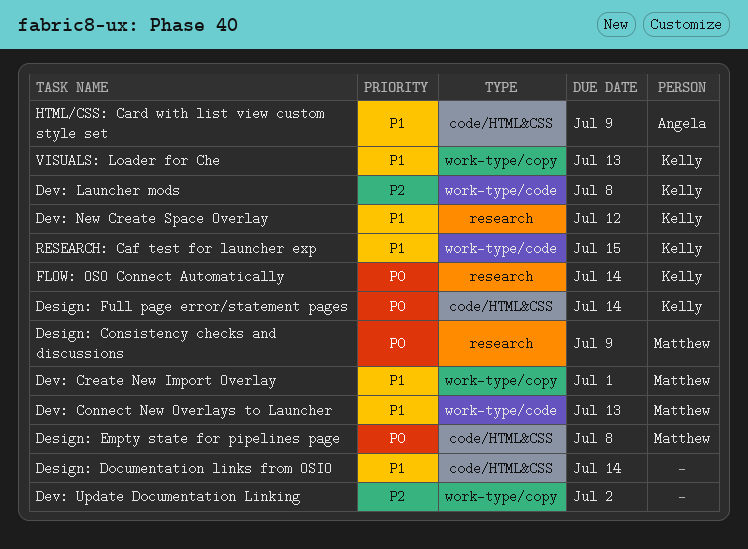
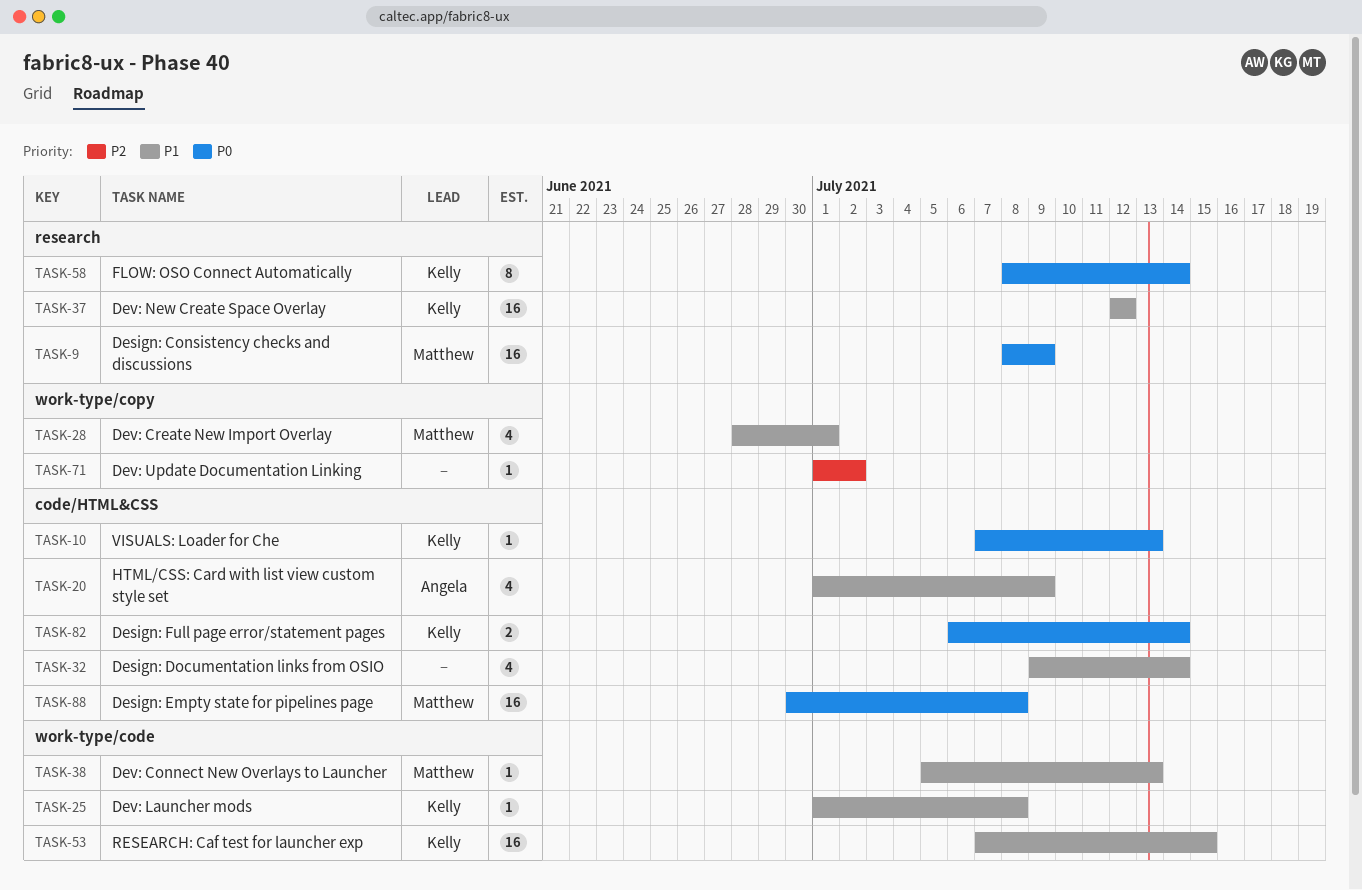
Dev: Launcher mods, priority: P2 -> P1
VISUALS: Loader for Che, priority: P1 -> P0
VISUALS: Loader for Che, label: work-type/copy -> code/HTML&CSS

